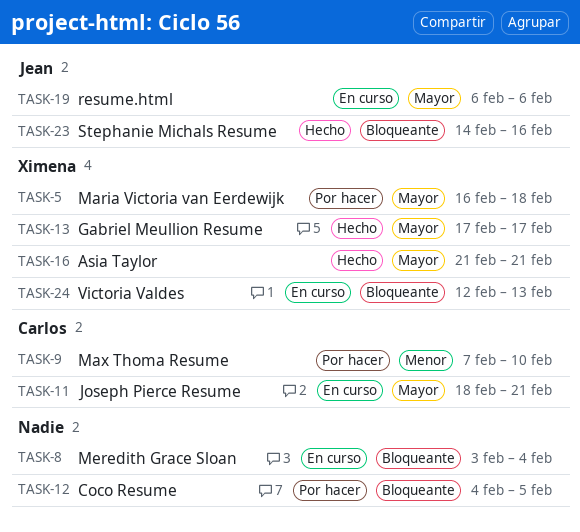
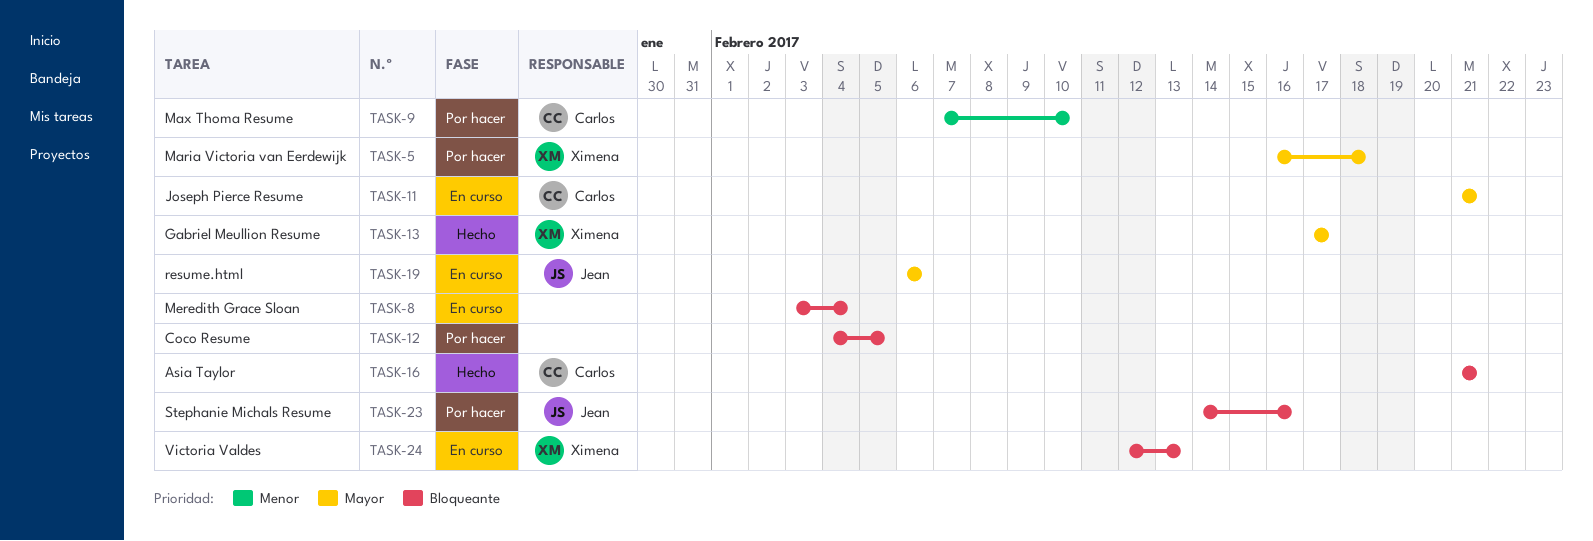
TASK-11, start: Feb 18 -> Feb 21
TASK-16, owner: Ximena -> Carlos
TASK-16, priority: Mayor -> Bloqueante
TASK-23, status: Hecho -> Por hacer

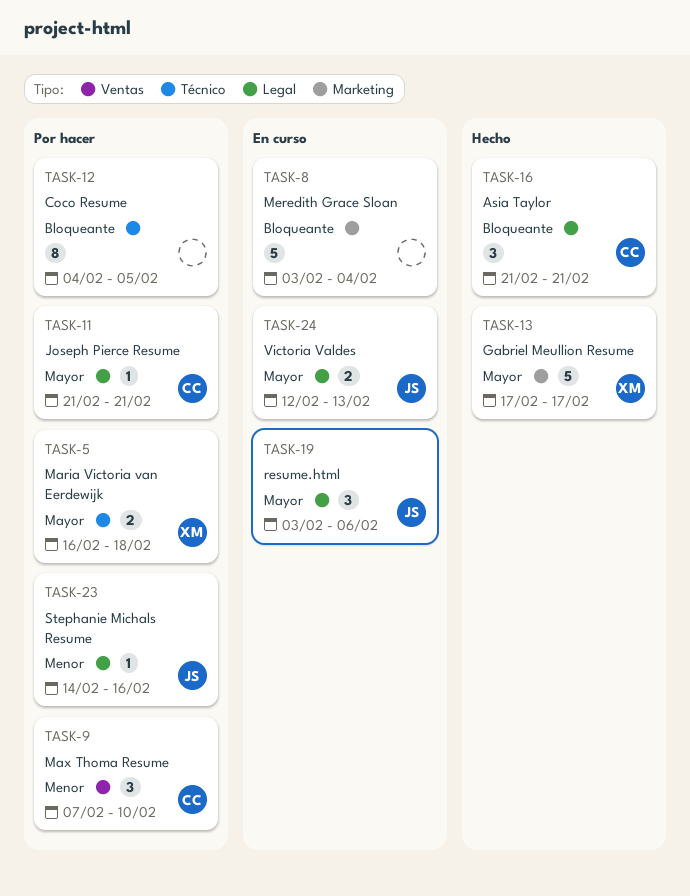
TASK-11, status: En curso -> Por hacer
TASK-19, start: Feb 6 -> Feb 3
TASK-23, priority: Bloqueante -> Menor
TASK-24, owner: Ximena -> Jean
TASK-24, priority: Bloqueante -> Mayor

